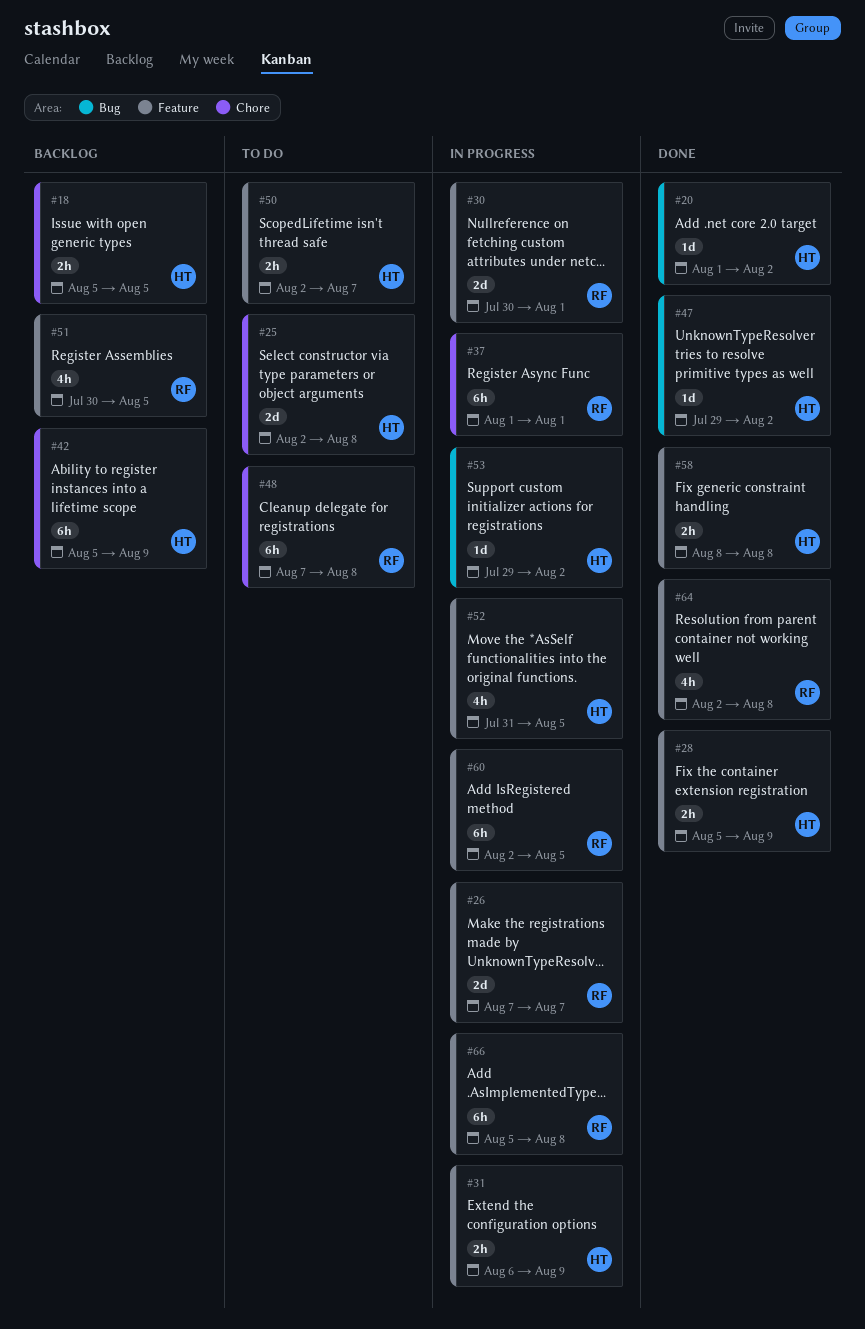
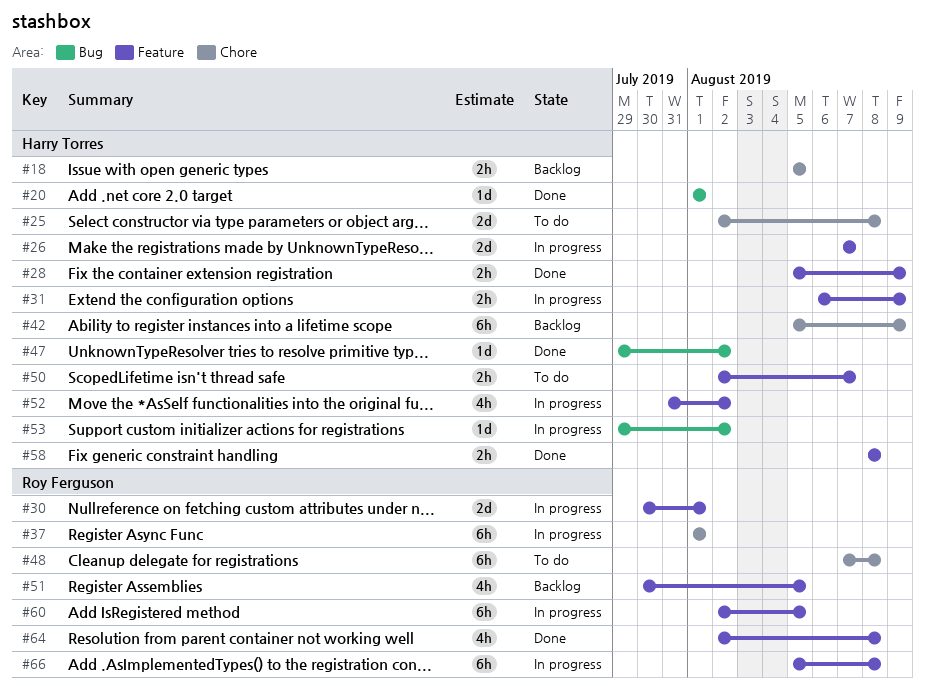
#20, due: Aug 2 -> Aug 1
#26, owner: Roy Ferguson -> Harry Torres
#52, due: Aug 5 -> Aug 2

